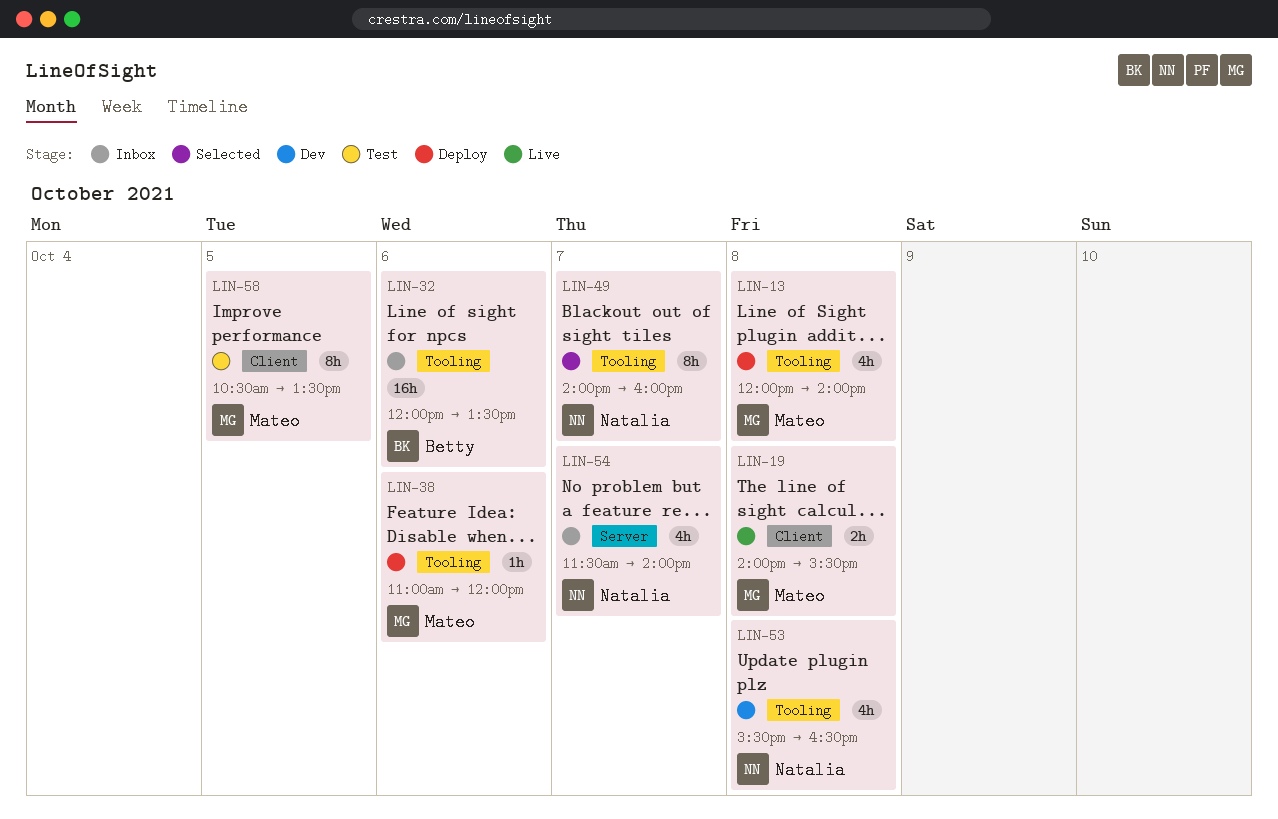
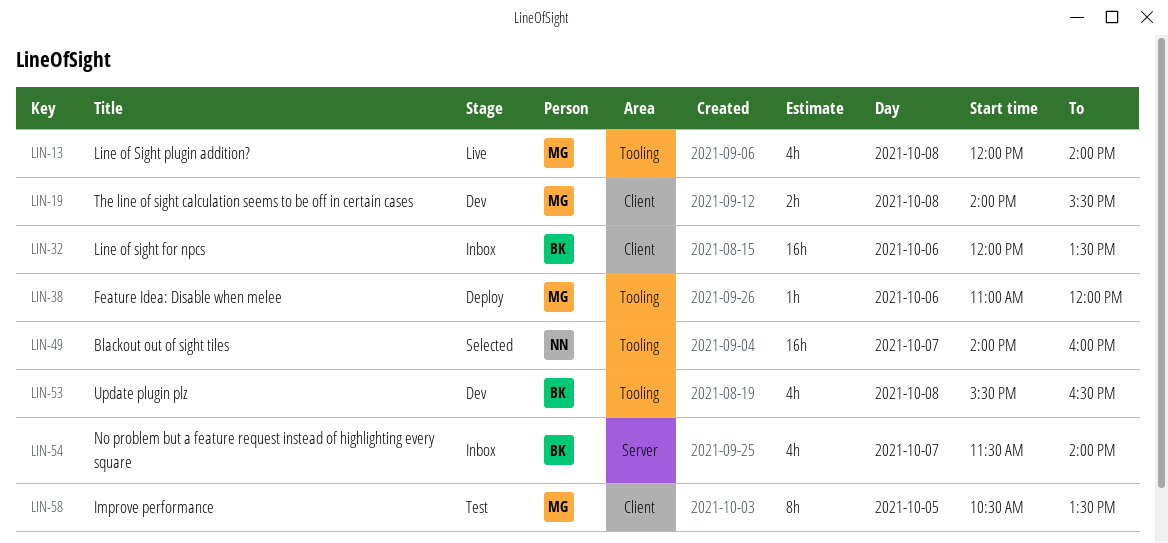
LIN-13, status: Deploy -> Live
LIN-19, status: Live -> Dev
LIN-32, label: Tooling -> Client
LIN-49, estimate: 8h -> 16h
LIN-53, owner: Natalia -> Betty
LIN-54, owner: Natalia -> Betty

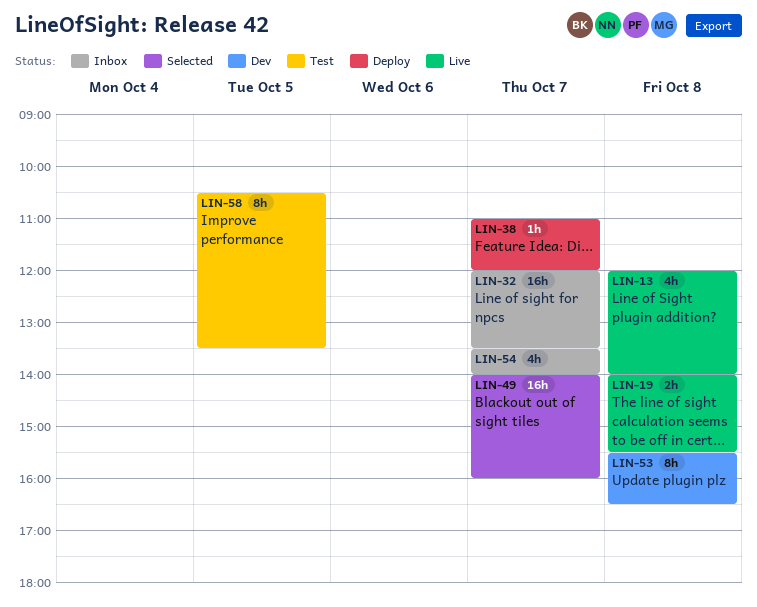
LIN-19, status: Dev -> Live
LIN-32, day: Oct 6 -> Oct 7
LIN-38, day: Oct 6 -> Oct 7
LIN-53, estimate: 4h -> 8h
LIN-54, begins: 11:30 -> 13:30

